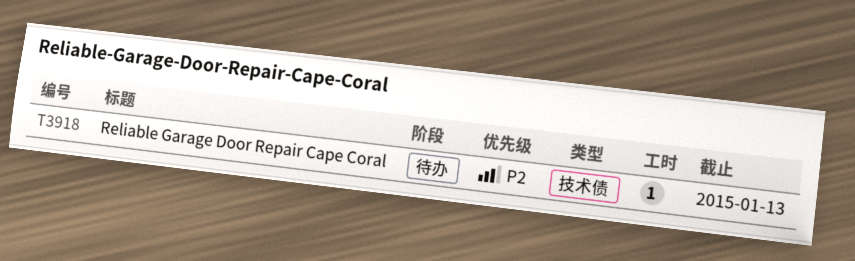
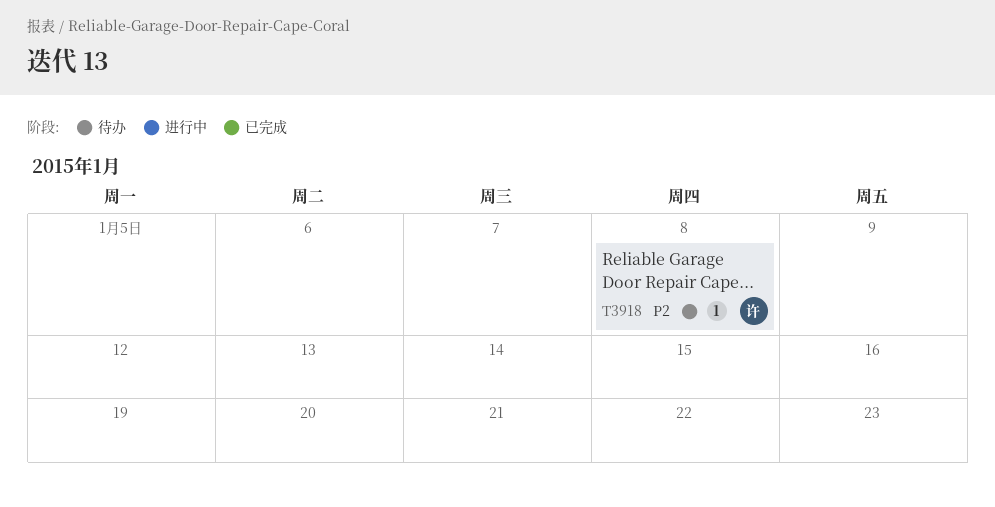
T3918, due: Jan 13 -> Jan 8

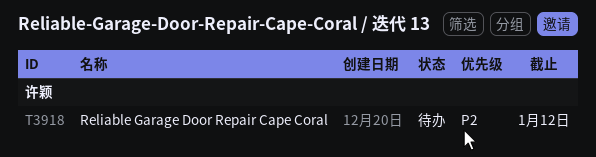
T3918, due: Jan 8 -> Jan 12

